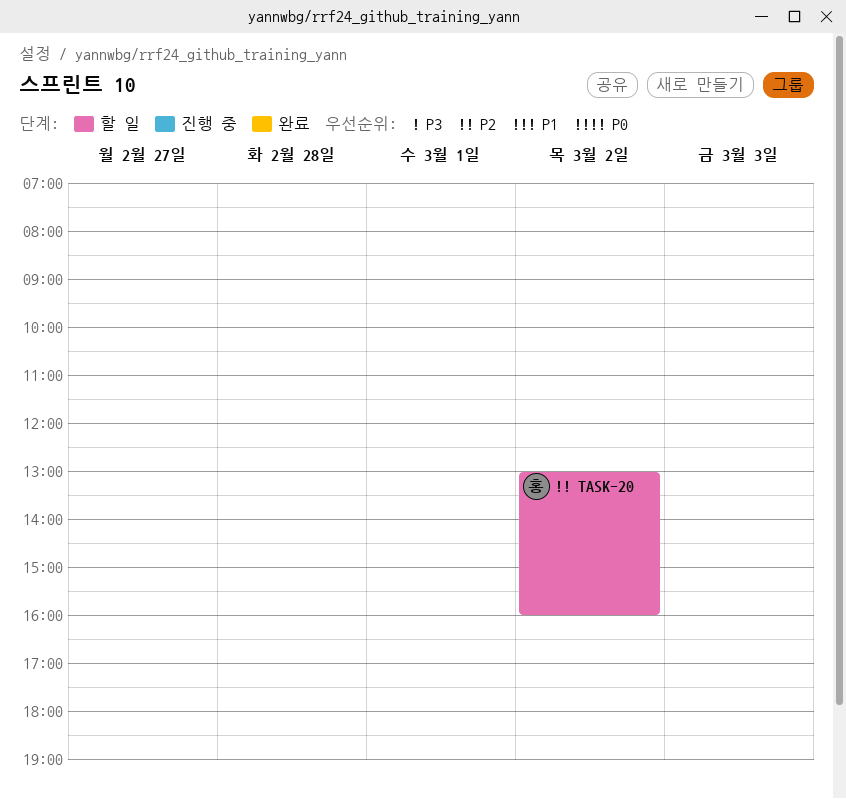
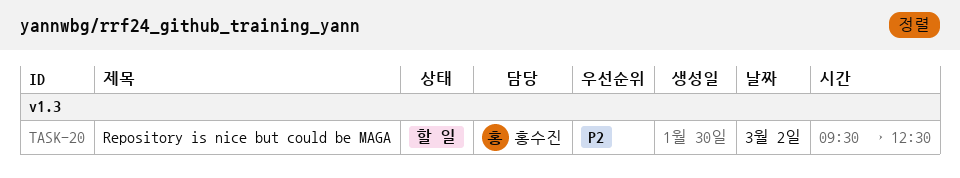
TASK-20, begins: 13:00 -> 09:30
TASK-20, ends: 16:00 -> 12:30

